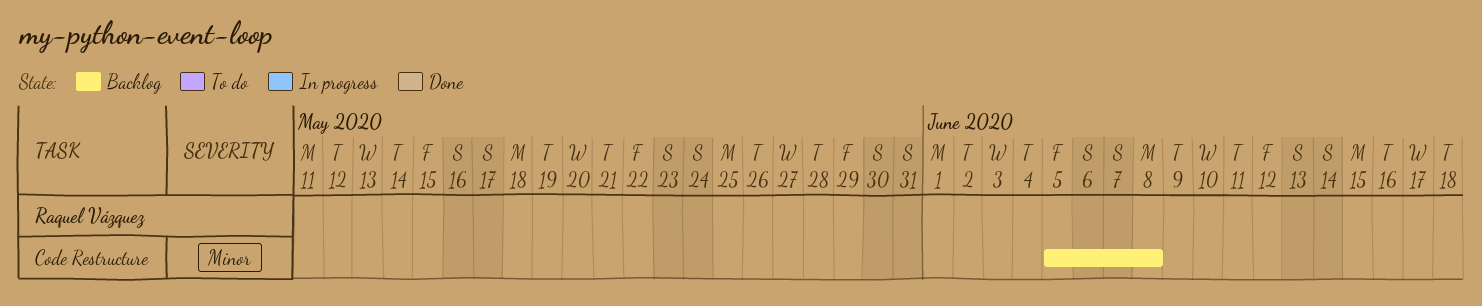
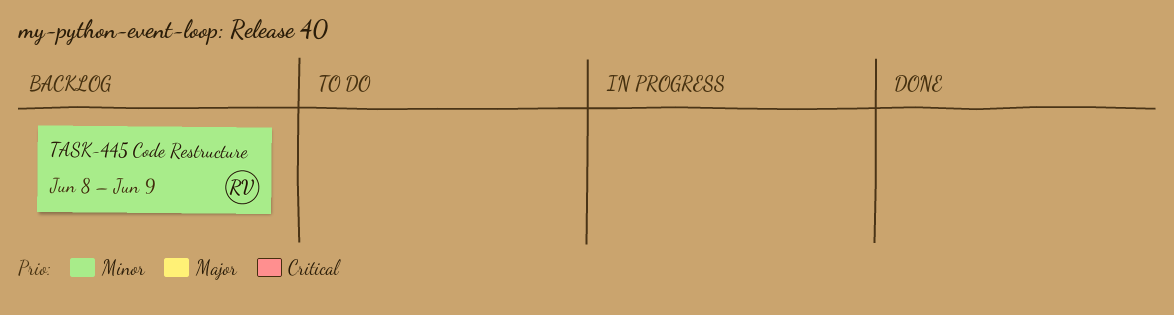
Code Restructure, start: Jun 5 -> Jun 8
Code Restructure, due: Jun 8 -> Jun 9

